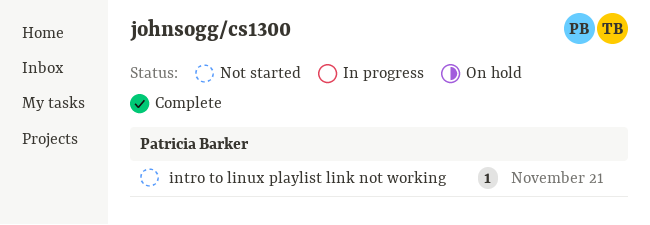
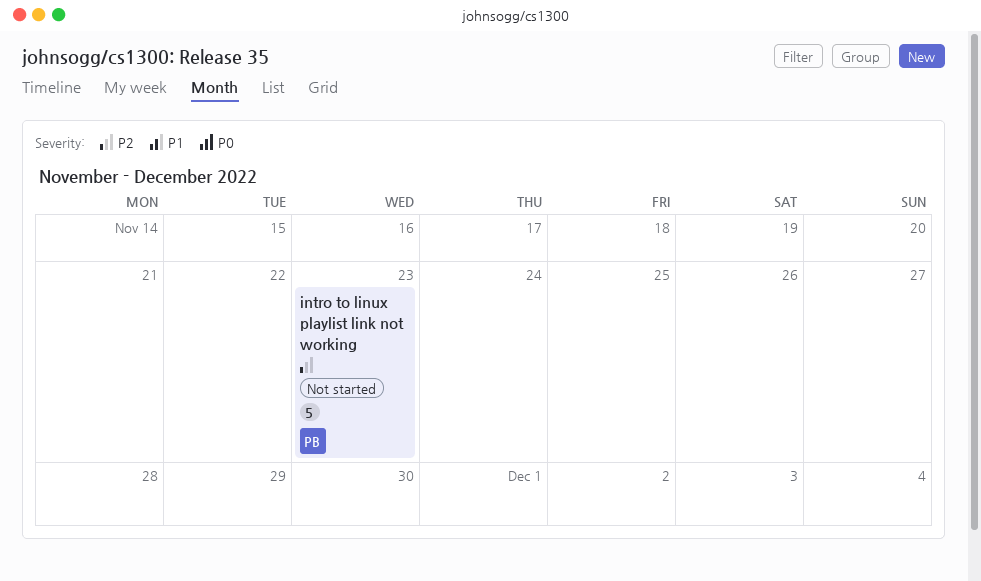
intro to linux playlist link not working, estimate: 1 -> 5
intro to linux playlist link not working, due: Nov 21 -> Nov 23

